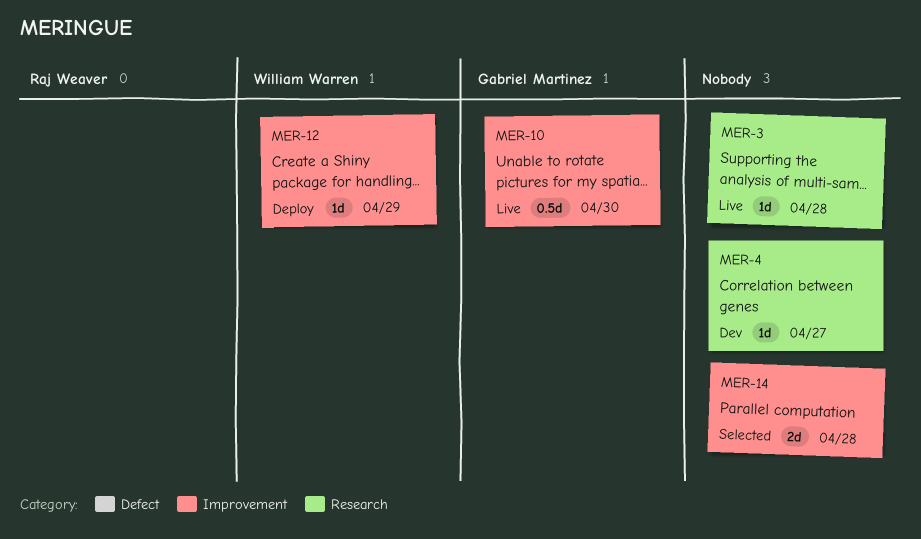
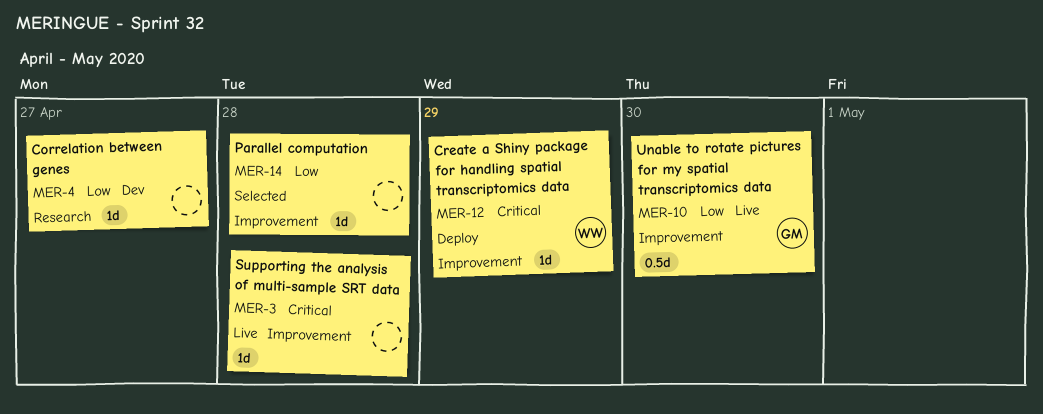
MER-3, label: Research -> Improvement
MER-14, estimate: 2d -> 1d

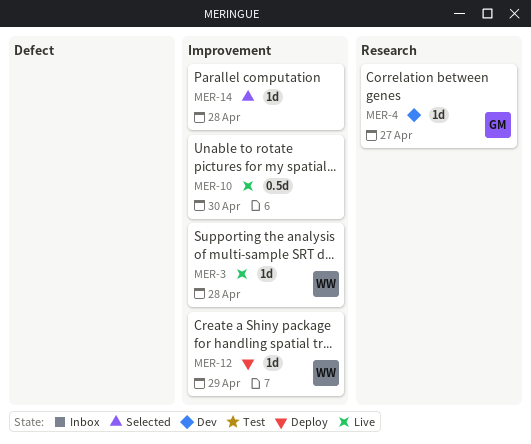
MER-3, owner: none -> WW
MER-4, owner: none -> GM
MER-10, owner: GM -> none

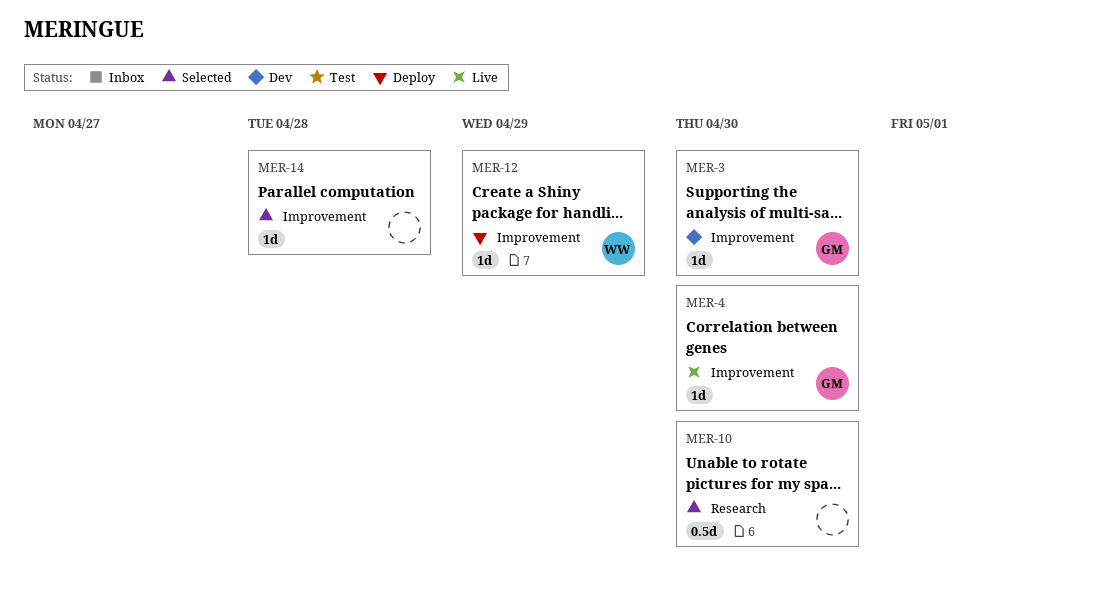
MER-3, status: Live -> Dev
MER-3, owner: WW -> GM
MER-3, due: Apr 28 -> Apr 30
MER-4, status: Dev -> Live
MER-4, label: Research -> Improvement
MER-4, due: Apr 27 -> Apr 30
MER-10, status: Live -> Selected
MER-10, label: Improvement -> Research

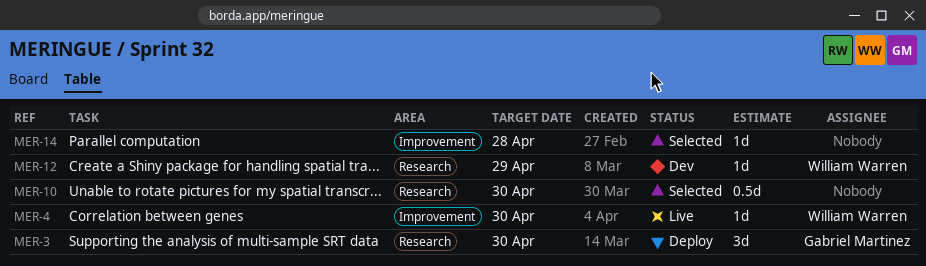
MER-3, status: Dev -> Deploy
MER-3, label: Improvement -> Research
MER-3, estimate: 1d -> 3d
MER-4, owner: Gabriel Martinez -> William Warren
MER-12, status: Deploy -> Dev
MER-12, label: Improvement -> Research

